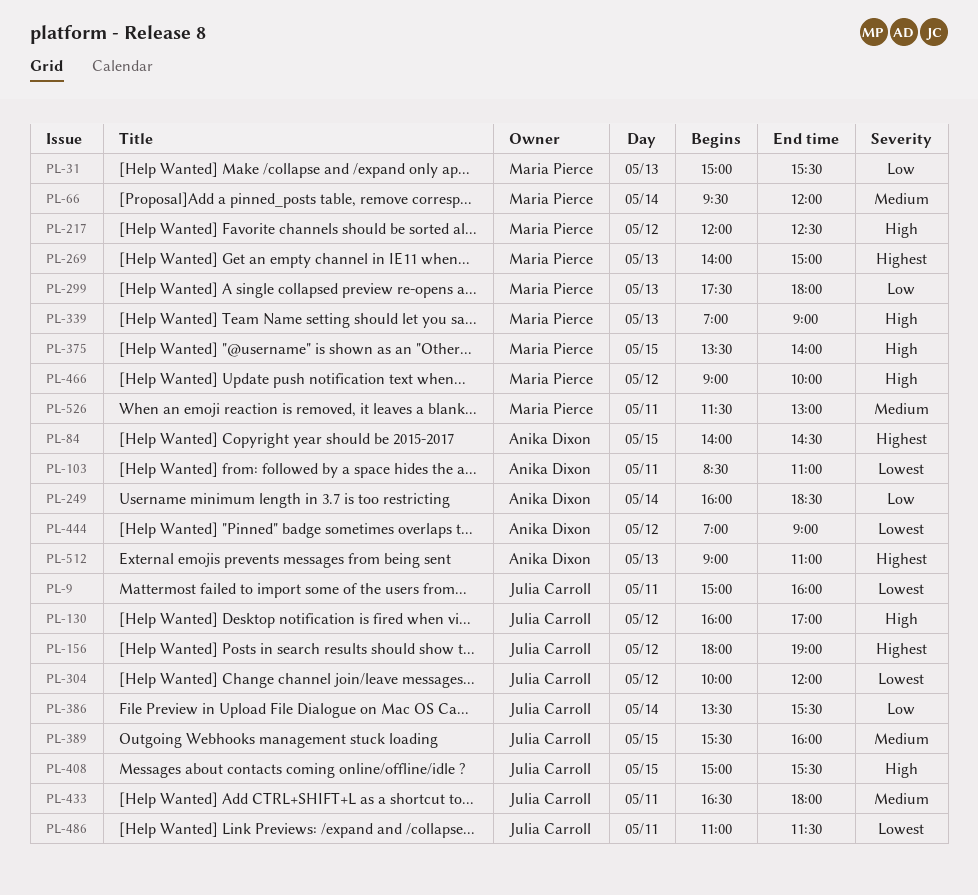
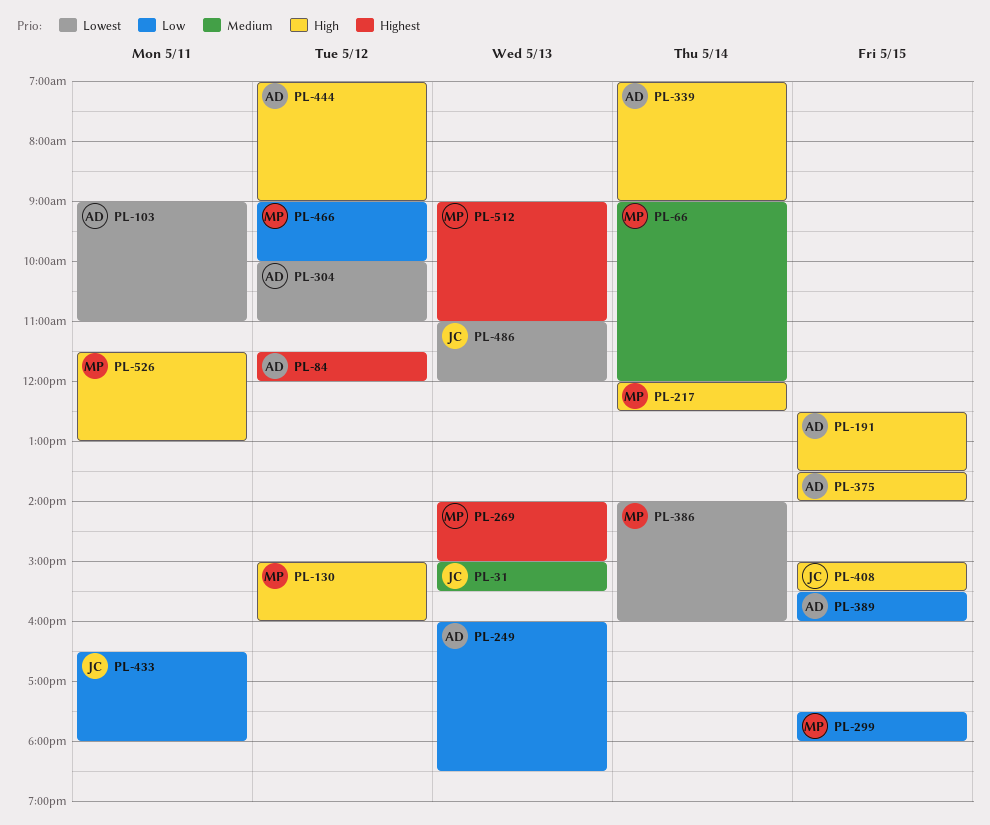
PL-9: present -> none
PL-31, owner: Maria Pierce -> Julia Carroll
PL-31, priority: Low -> Medium
PL-66, begins: 09:30 -> 09:00
PL-84, day: May 15 -> May 12
PL-84, begins: 14:00 -> 11:30
PL-84, ends: 14:30 -> 12:00
PL-103, begins: 08:30 -> 09:00
PL-130, owner: Julia Carroll -> Maria Pierce
PL-130, begins: 16:00 -> 15:00
PL-130, ends: 17:00 -> 16:00
PL-156: present -> none
PL-191: none -> present
PL-217, day: May 12 -> May 14
PL-249, day: May 14 -> May 13
PL-299, day: May 13 -> May 15
PL-304, owner: Julia Carroll -> Anika Dixon
PL-304, ends: 12:00 -> 11:00
PL-339, owner: Maria Pierce -> Anika Dixon
PL-339, day: May 13 -> May 14
PL-375, owner: Maria Pierce -> Anika Dixon
PL-386, owner: Julia Carroll -> Maria Pierce
PL-386, priority: Low -> Lowest
PL-386, begins: 13:30 -> 14:00
PL-386, ends: 15:30 -> 16:00
PL-389, owner: Julia Carroll -> Anika Dixon
PL-389, priority: Medium -> Low
PL-433, priority: Medium -> Low
PL-444, priority: Lowest -> High
PL-466, priority: High -> Low
PL-486, day: May 11 -> May 13
PL-486, ends: 11:30 -> 12:00
PL-512, owner: Anika Dixon -> Maria Pierce
PL-526, priority: Medium -> High

